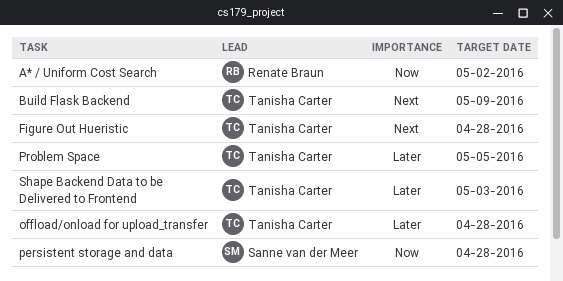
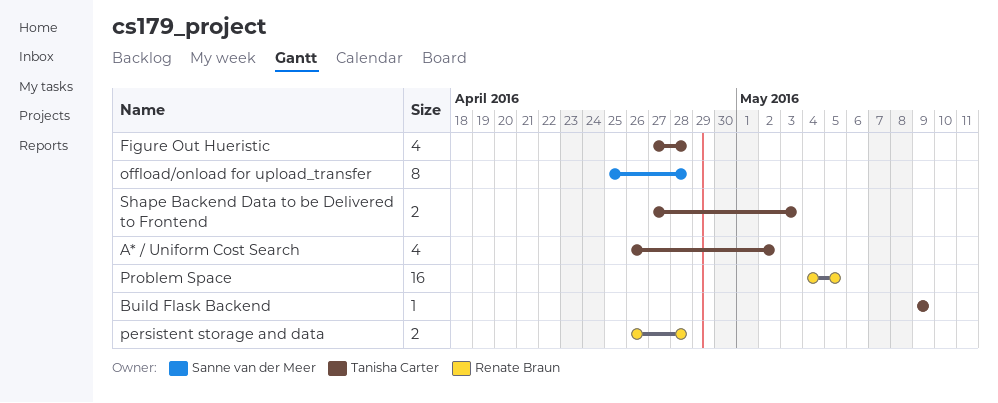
A* / Uniform Cost Search, owner: Renate Braun -> Tanisha Carter
offload/onload for upload_transfer, owner: Tanisha Carter -> Sanne van der Meer
persistent storage and data, owner: Sanne van der Meer -> Renate Braun
Problem Space, owner: Tanisha Carter -> Renate Braun

